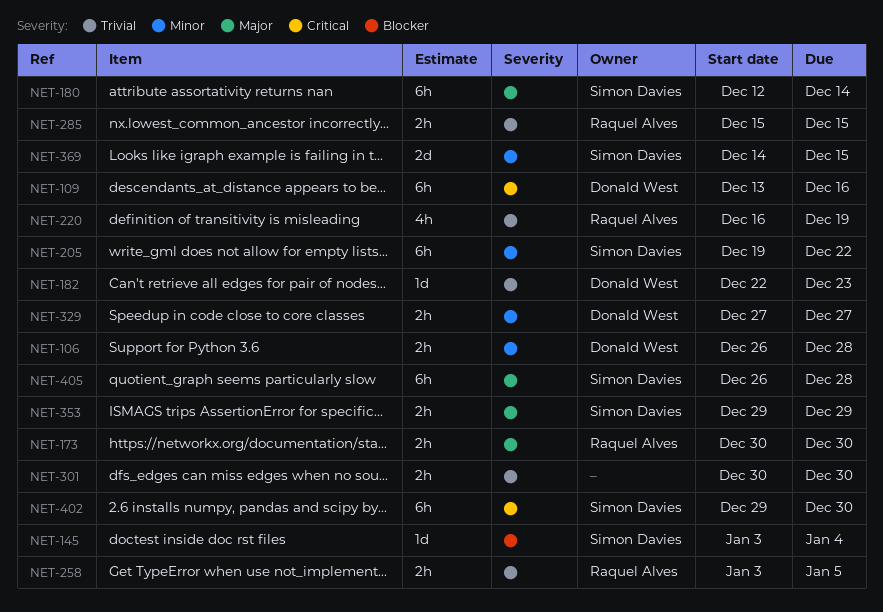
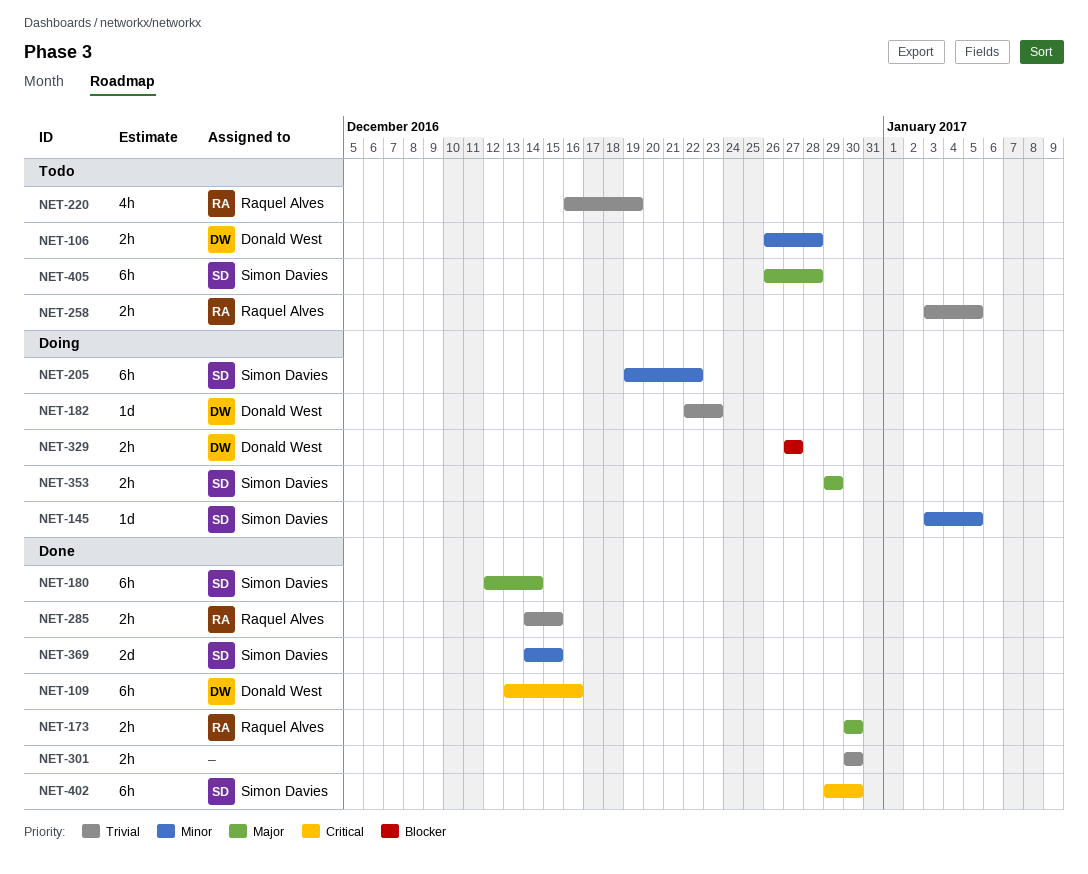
NET-145, priority: Blocker -> Minor
NET-145, due: Jan 4 -> Jan 5
NET-285, start: Dec 15 -> Dec 14
NET-329, priority: Minor -> Blocker

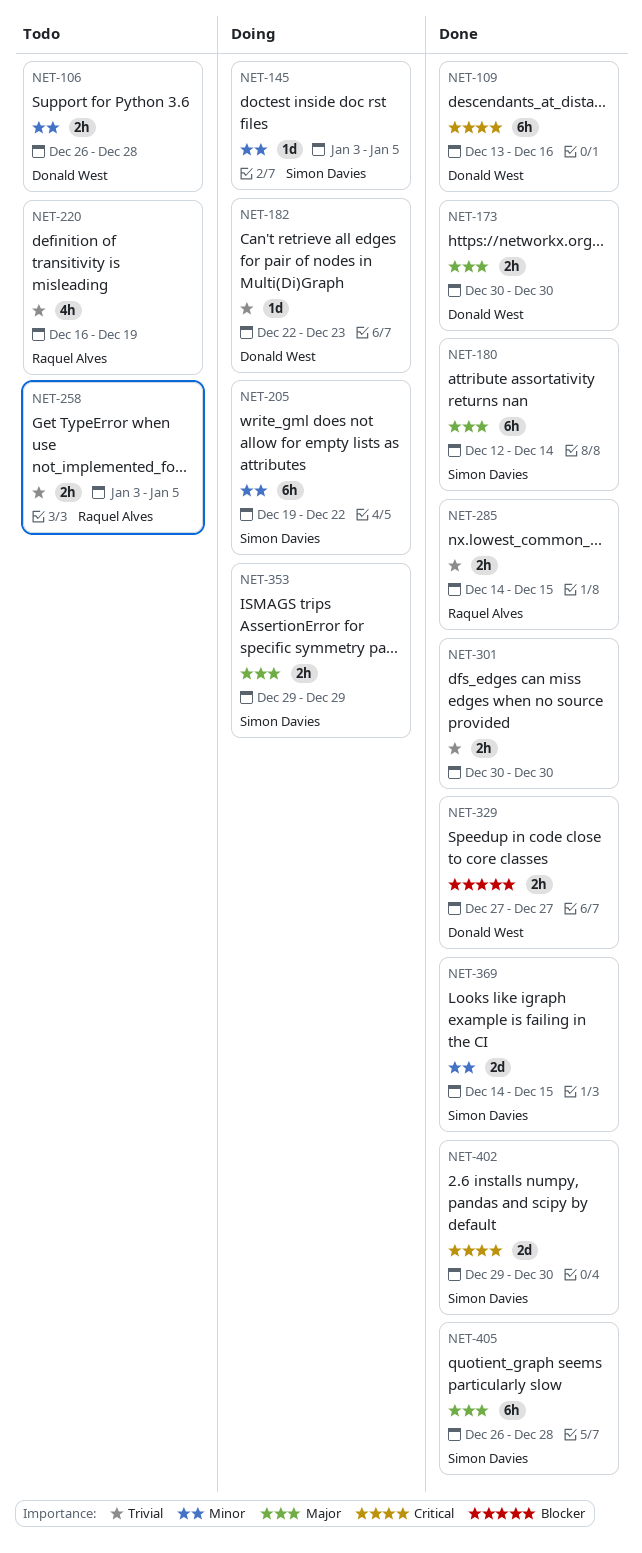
NET-173, owner: Raquel Alves -> Donald West
NET-329, status: Doing -> Done
NET-402, estimate: 6h -> 2d
NET-405, status: Todo -> Done

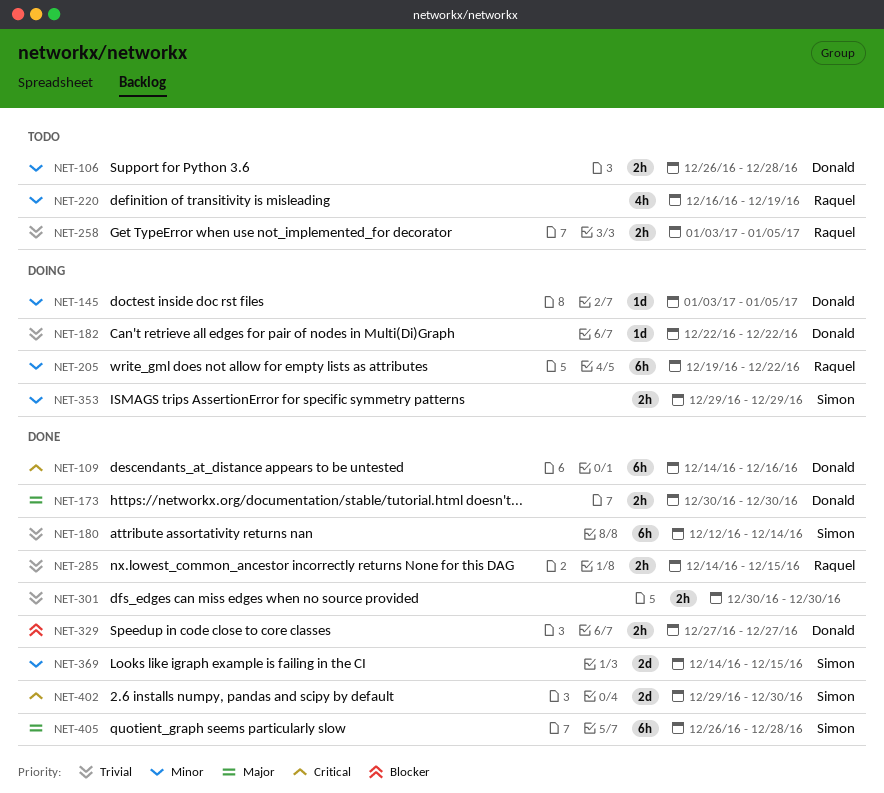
NET-109, start: Dec 13 -> Dec 14
NET-145, owner: Simon Davies -> Donald West
NET-180, priority: Major -> Trivial
NET-182, due: Dec 23 -> Dec 22
NET-205, owner: Simon Davies -> Raquel Alves
NET-220, priority: Trivial -> Minor
NET-353, priority: Major -> Minor

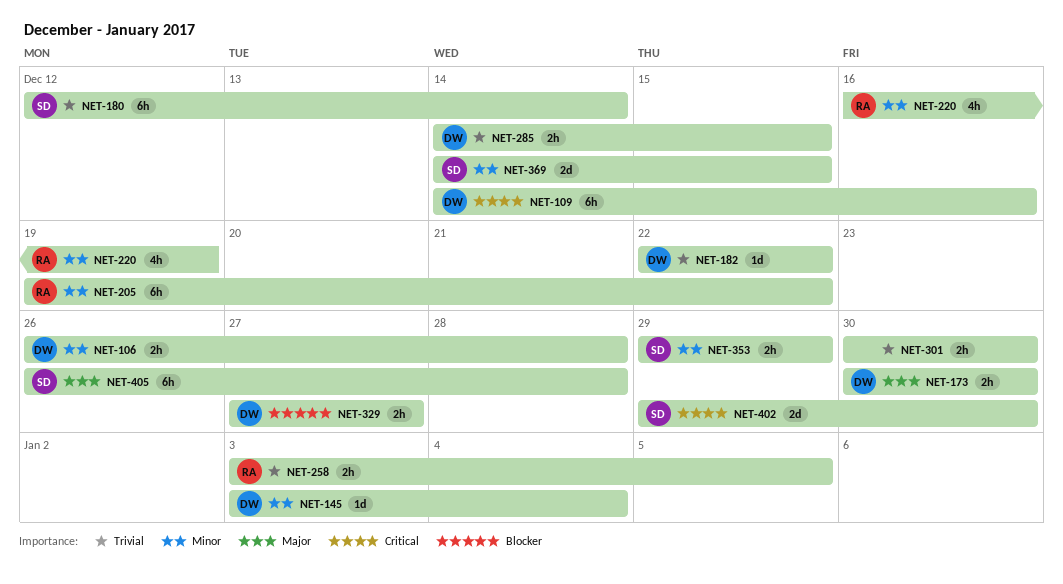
NET-145, due: Jan 5 -> Jan 4
NET-285, owner: Raquel -> Donald

